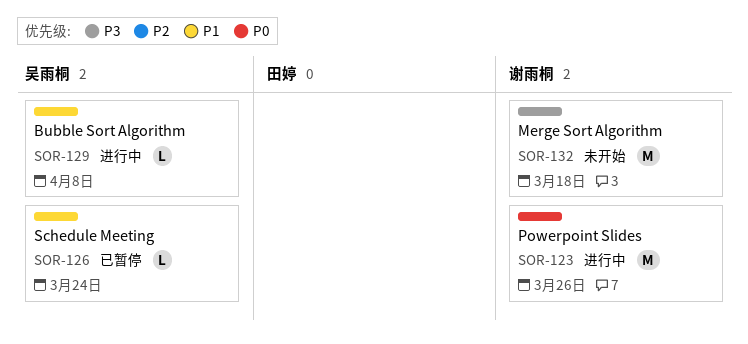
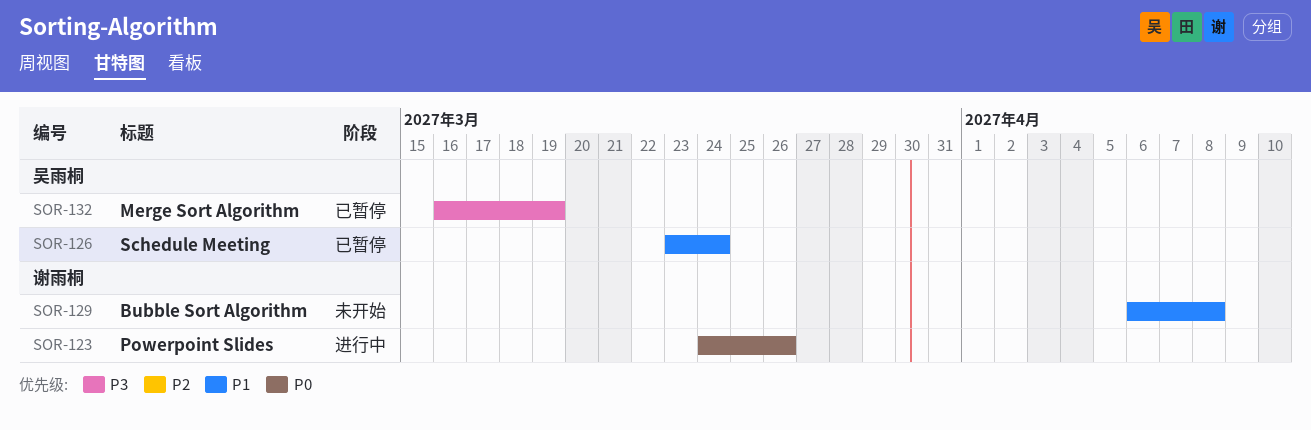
SOR-129, status: 进行中 -> 未开始
SOR-129, owner: 吴雨桐 -> 谢雨桐
SOR-132, status: 未开始 -> 已暂停
SOR-132, owner: 谢雨桐 -> 吴雨桐
SOR-132, due: Mar 18 -> Mar 19

